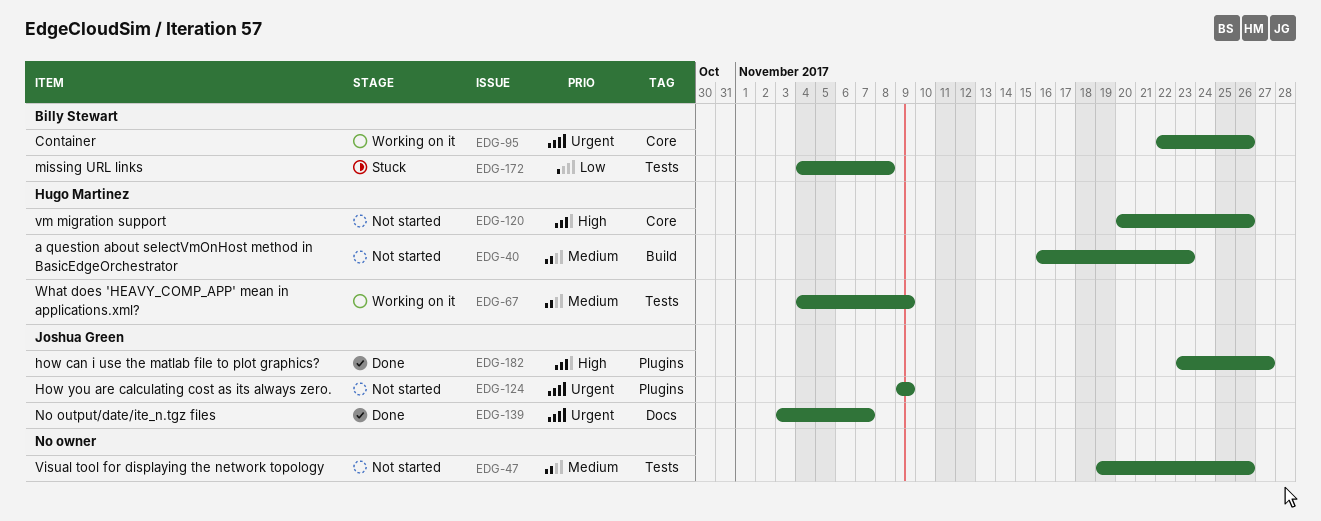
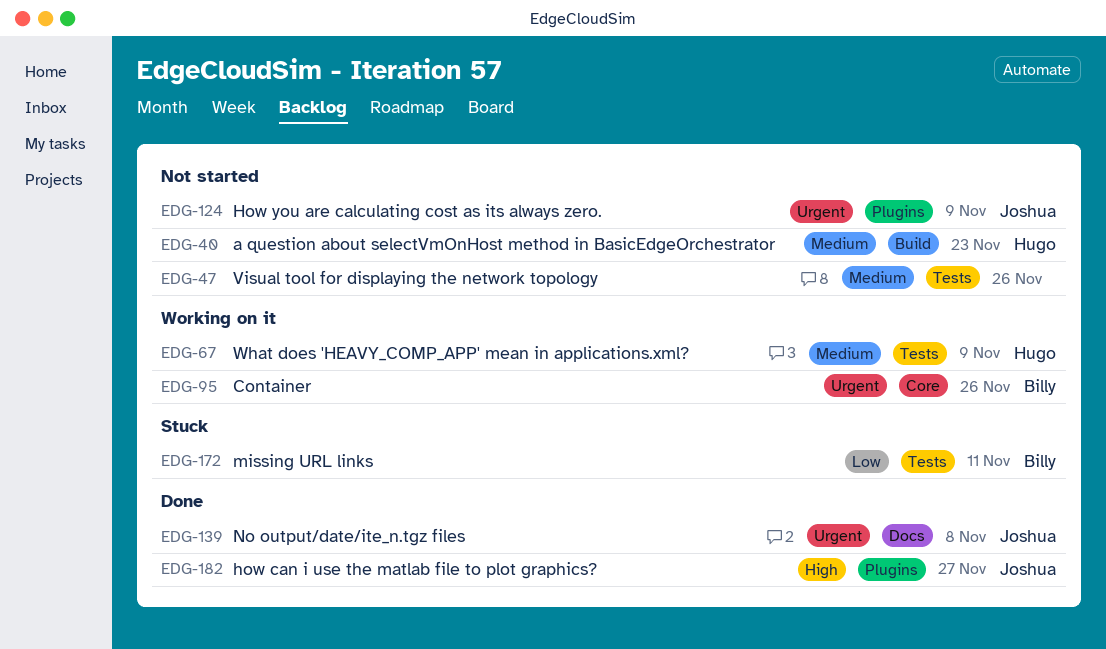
EDG-120: present -> none
EDG-139, due: Nov 7 -> Nov 8
EDG-172, due: Nov 8 -> Nov 11

